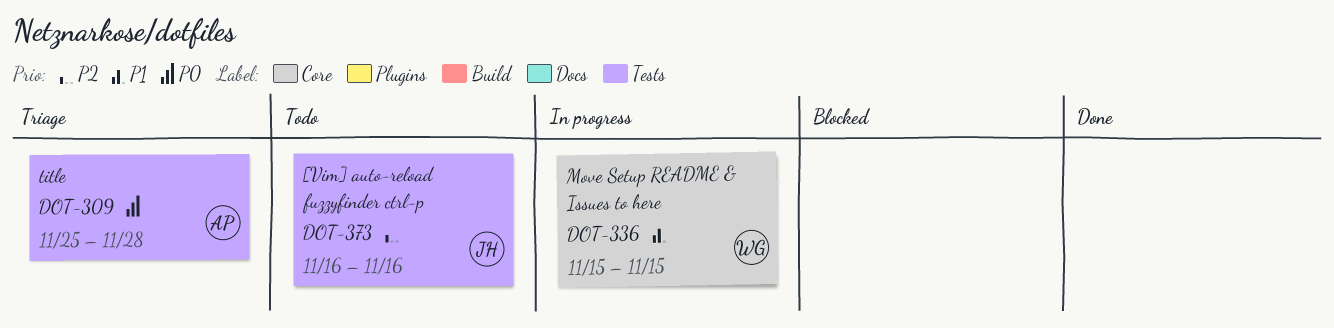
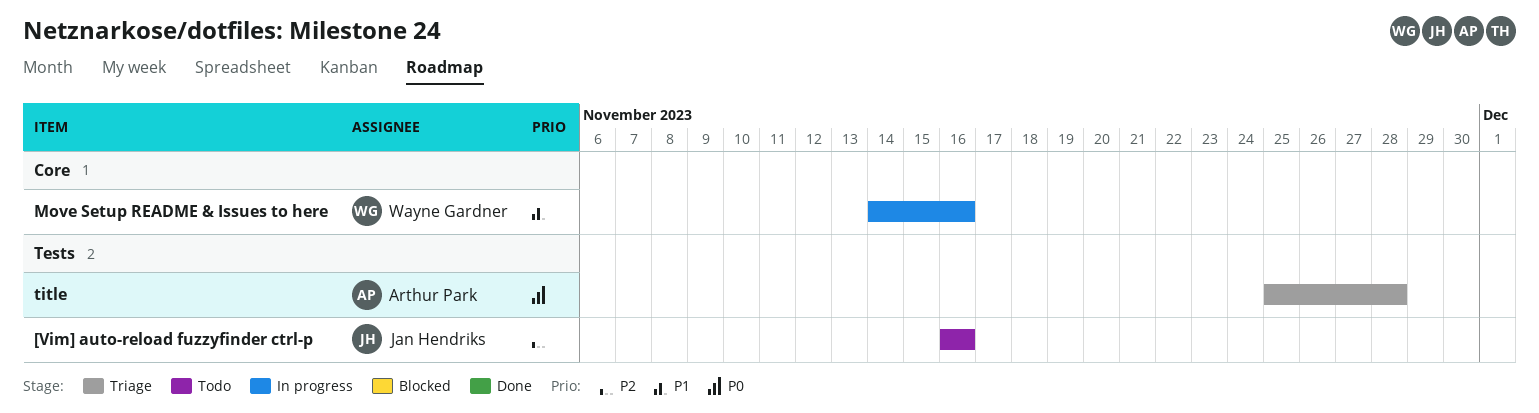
Move Setup README & Issues to here, start: Nov 15 -> Nov 14
Move Setup README & Issues to here, due: Nov 15 -> Nov 16

